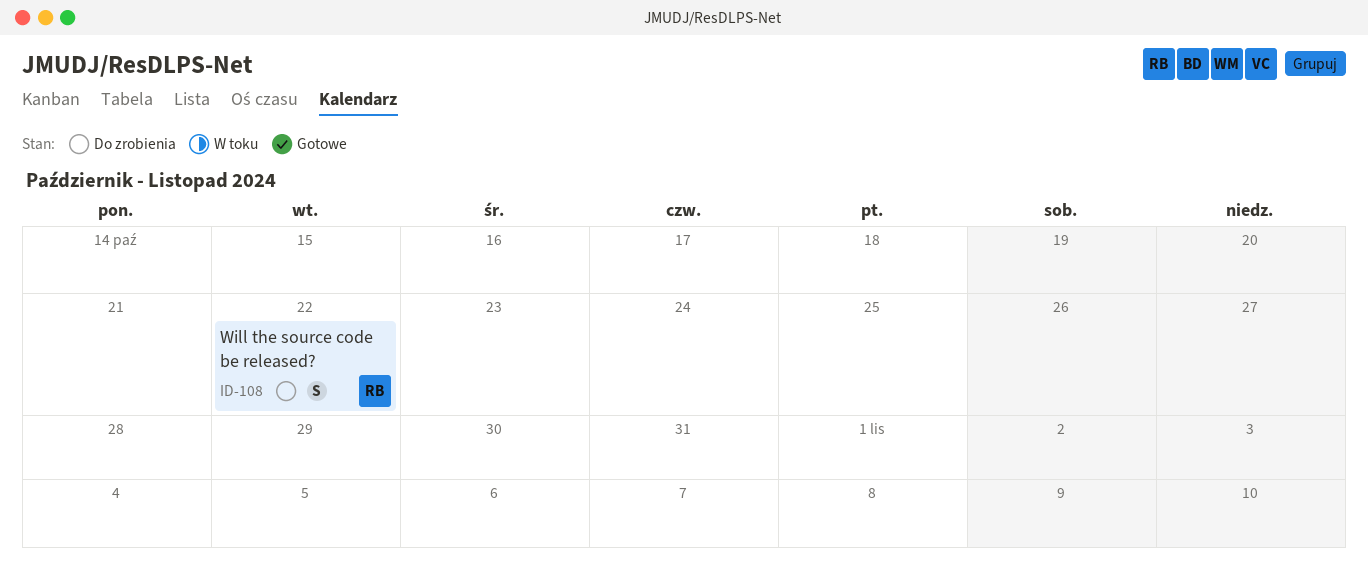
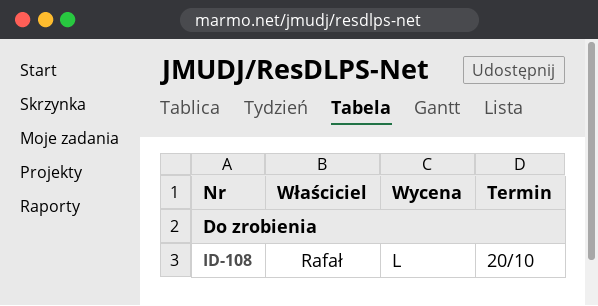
ID-108, estimate: S -> L
ID-108, due: Oct 22 -> Oct 20

